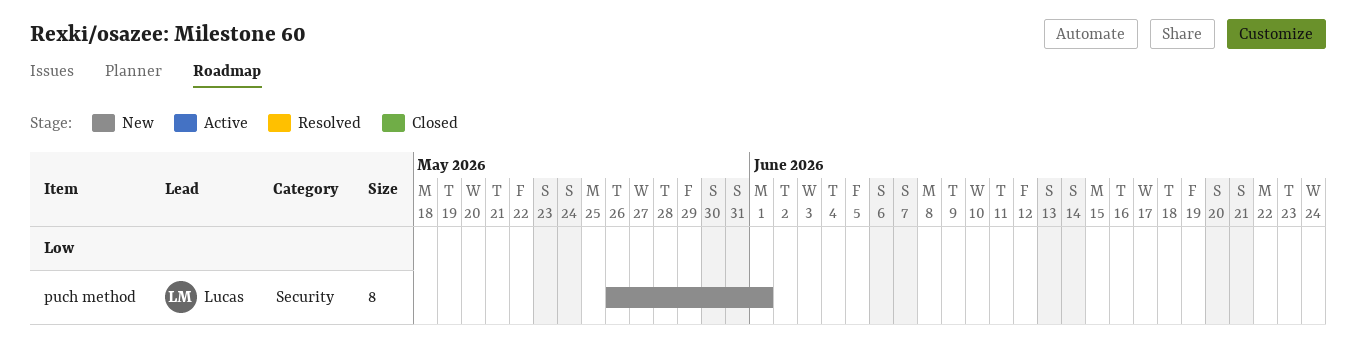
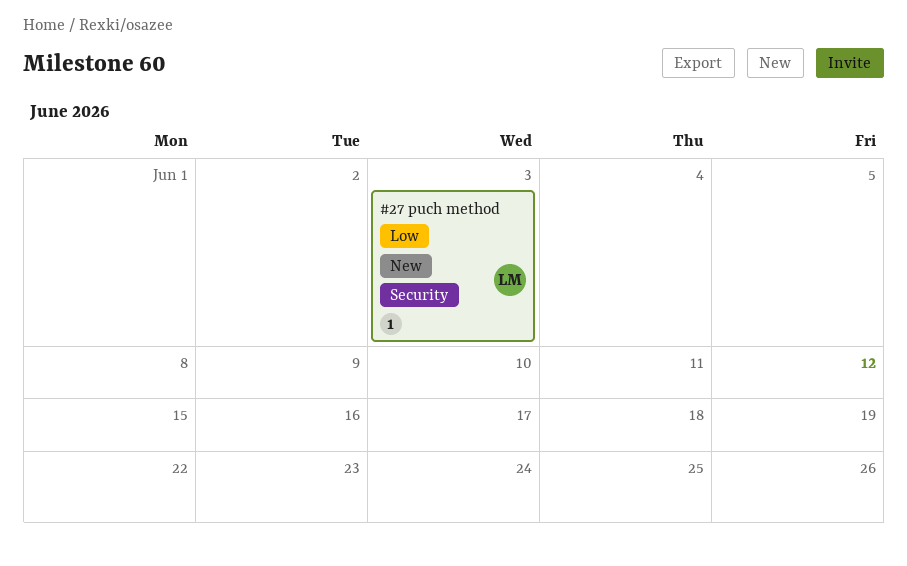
puch method, estimate: 8 -> 1
puch method, due: Jun 1 -> Jun 3

